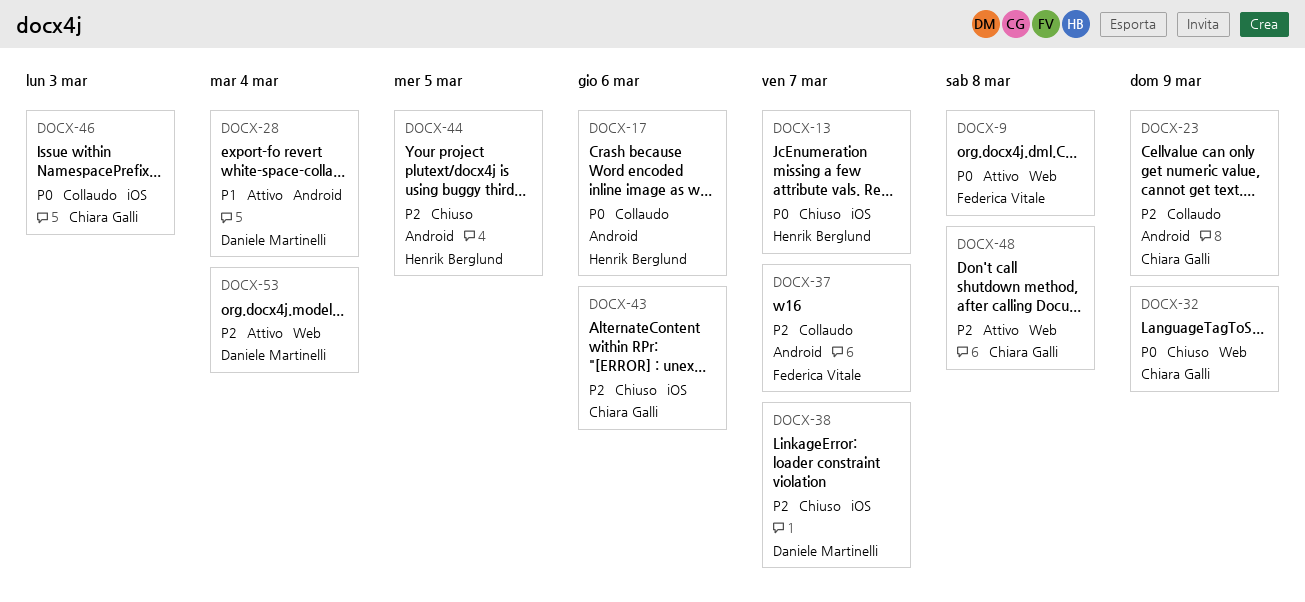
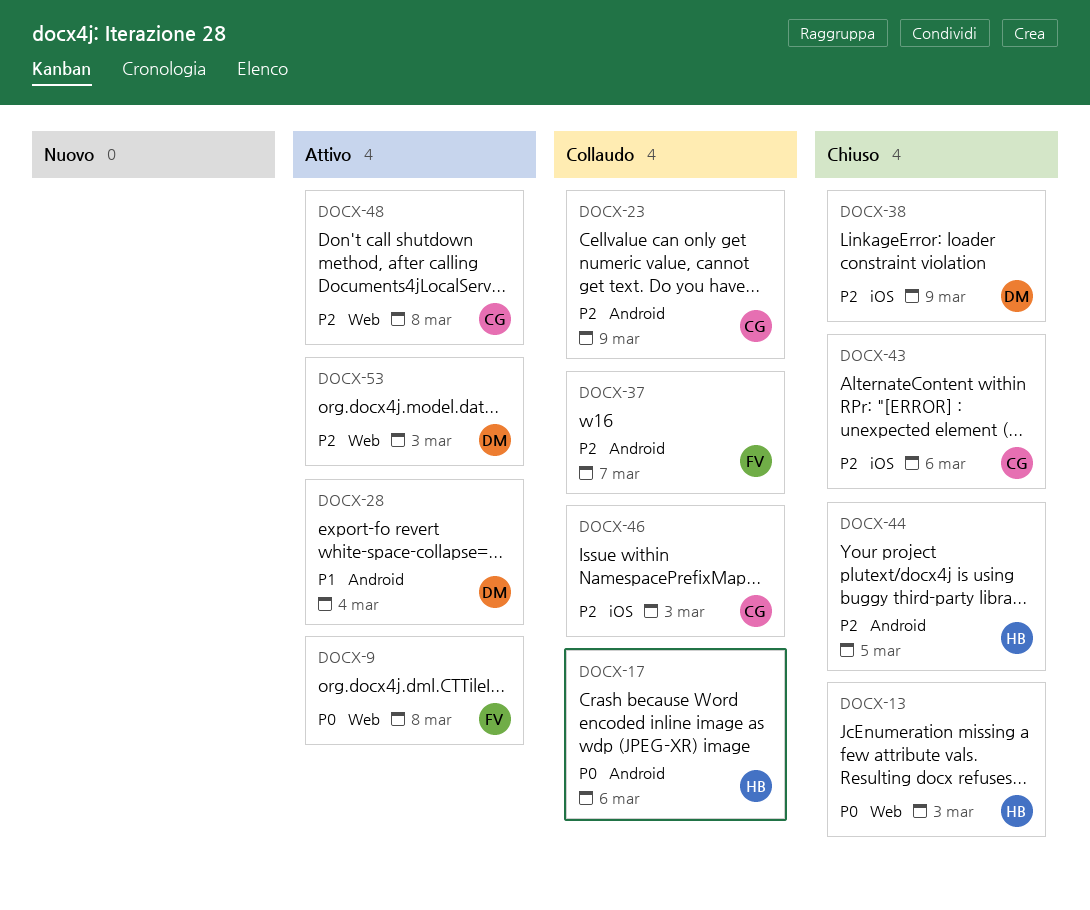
DOCX-13, label: iOS -> Web
DOCX-13, due: Mar 7 -> Mar 3
DOCX-32: present -> none
DOCX-38, due: Mar 7 -> Mar 9
DOCX-46, priority: P0 -> P2
DOCX-53, due: Mar 4 -> Mar 3

